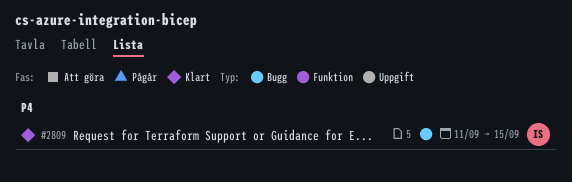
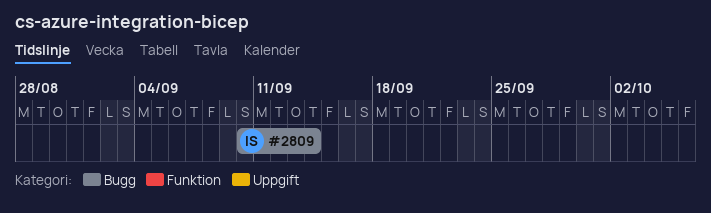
#2809, start: Sep 11 -> Sep 10
#2809, due: Sep 15 -> Sep 14

